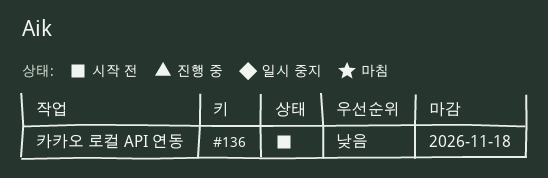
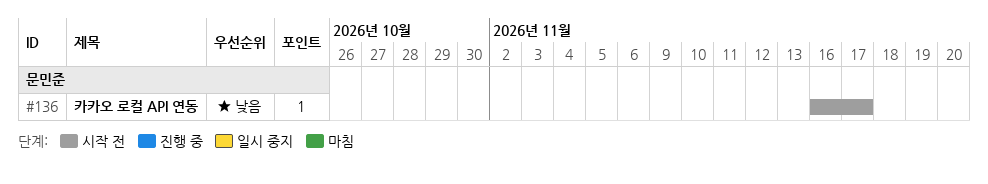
#136, due: Nov 18 -> Nov 17

